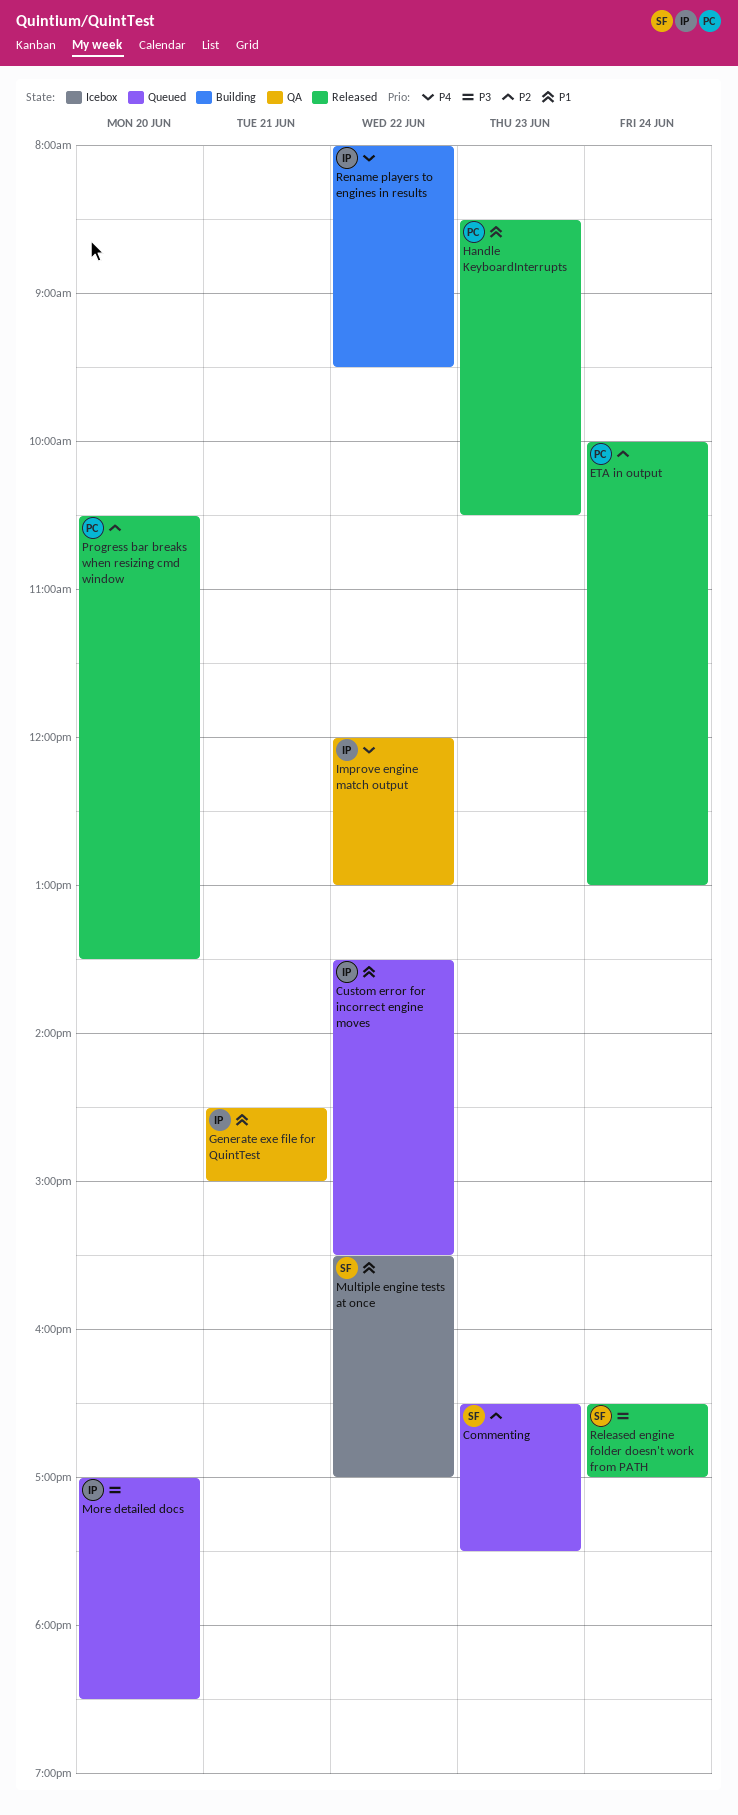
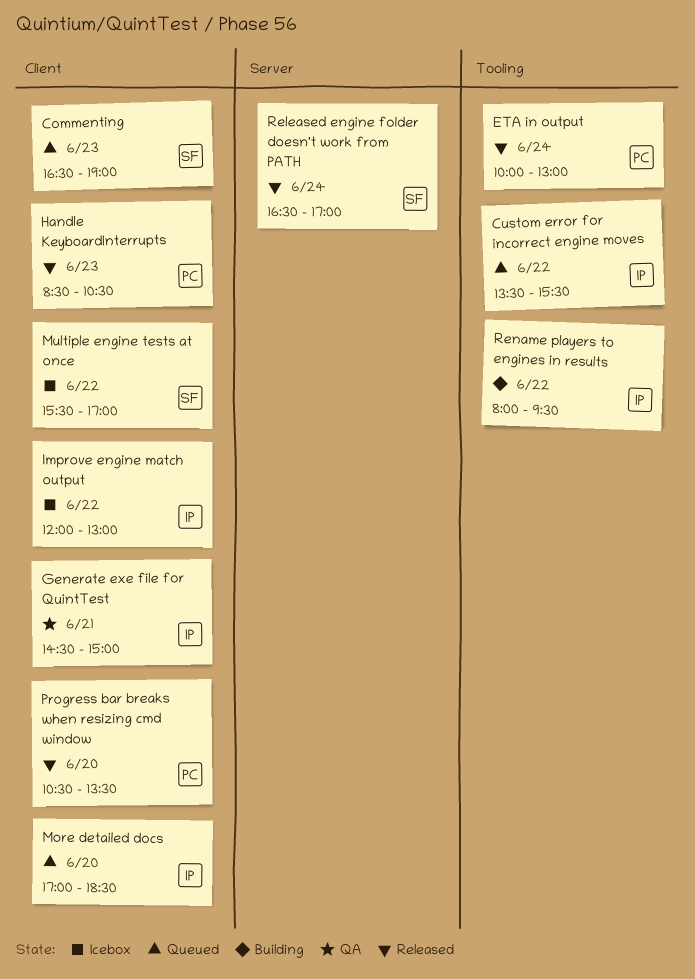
Commenting, ends: 17:30 -> 19:00
Improve engine match output, status: QA -> Icebox

